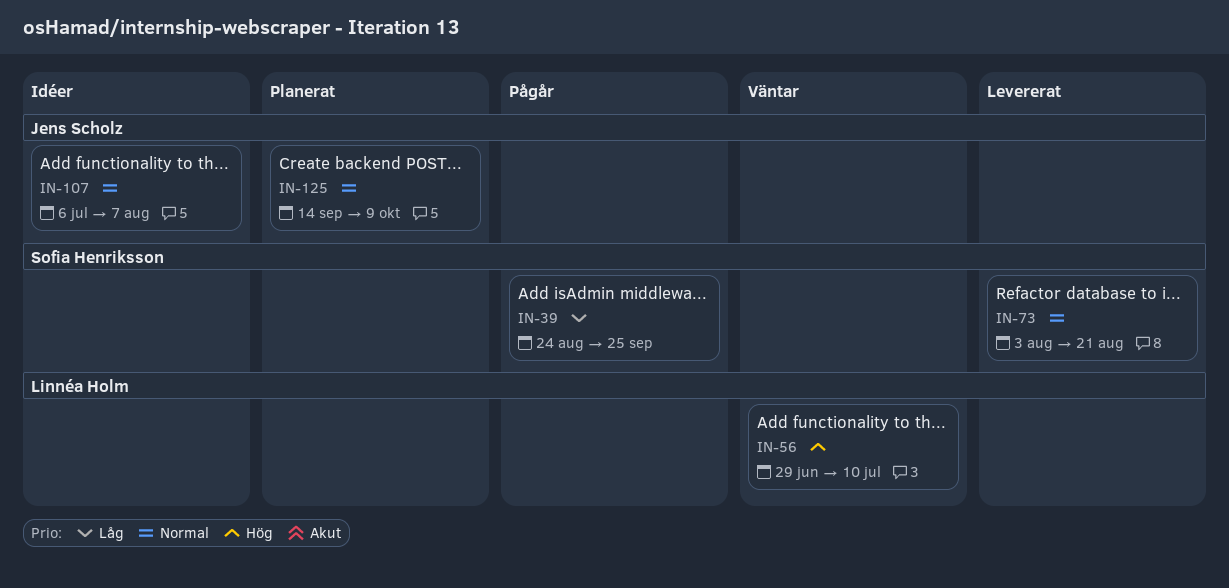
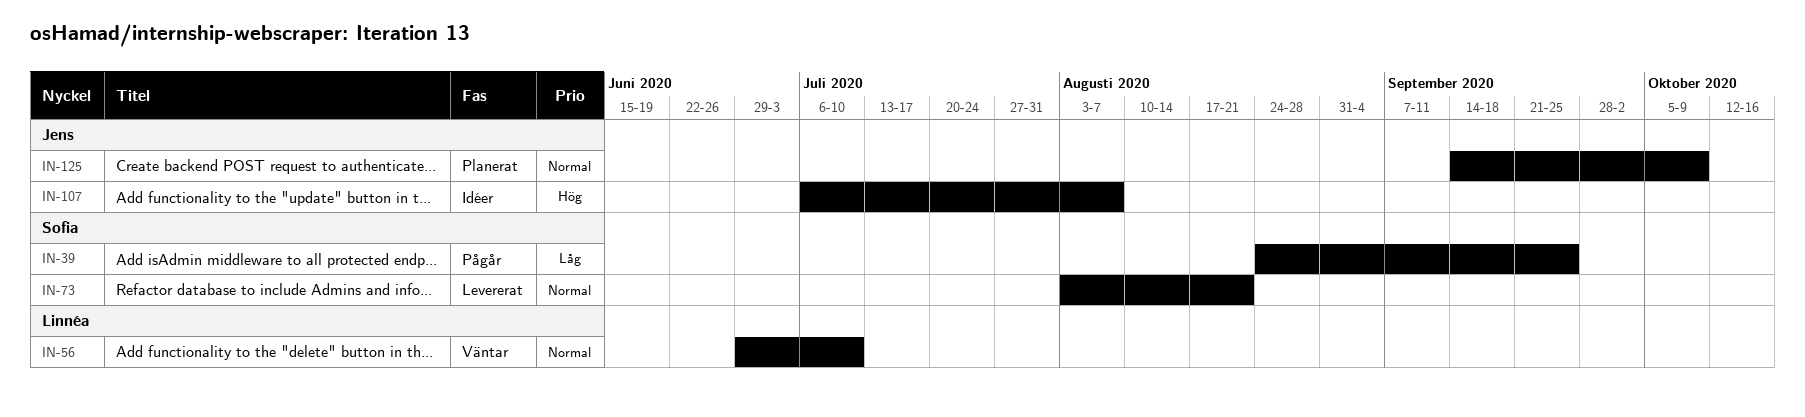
IN-56, priority: Hög -> Normal
IN-107, priority: Normal -> Hög

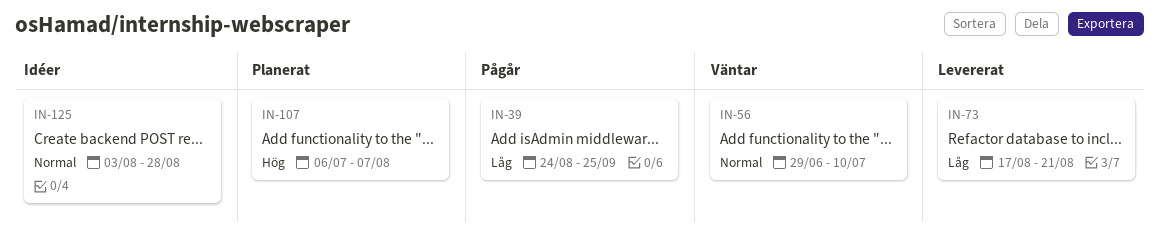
IN-73, priority: Normal -> Låg
IN-73, start: Aug 3 -> Aug 17
IN-107, status: Idéer -> Planerat
IN-125, status: Planerat -> Idéer
IN-125, start: Sep 14 -> Aug 3
IN-125, due: Oct 9 -> Aug 28

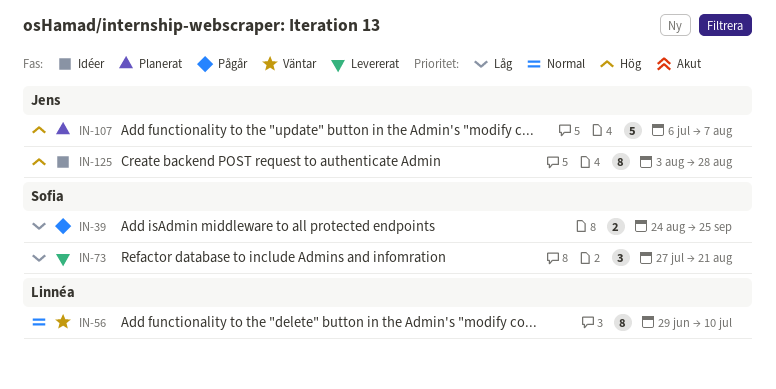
IN-73, start: Aug 17 -> Jul 27
IN-125, priority: Normal -> Hög

